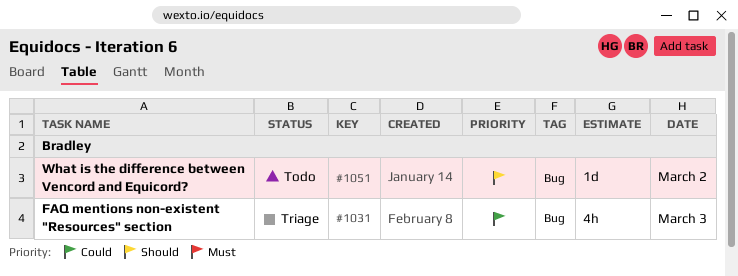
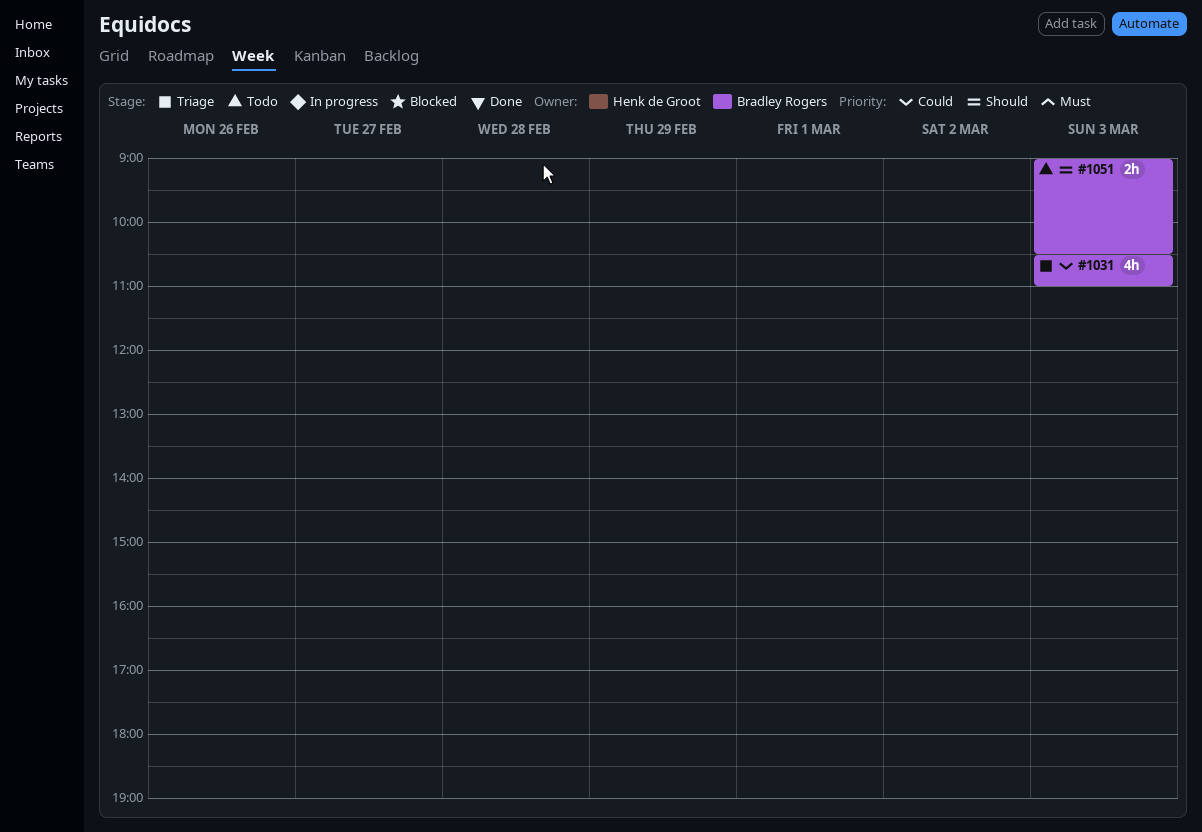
#1051, estimate: 1d -> 2h
#1051, day: Mar 2 -> Mar 3

